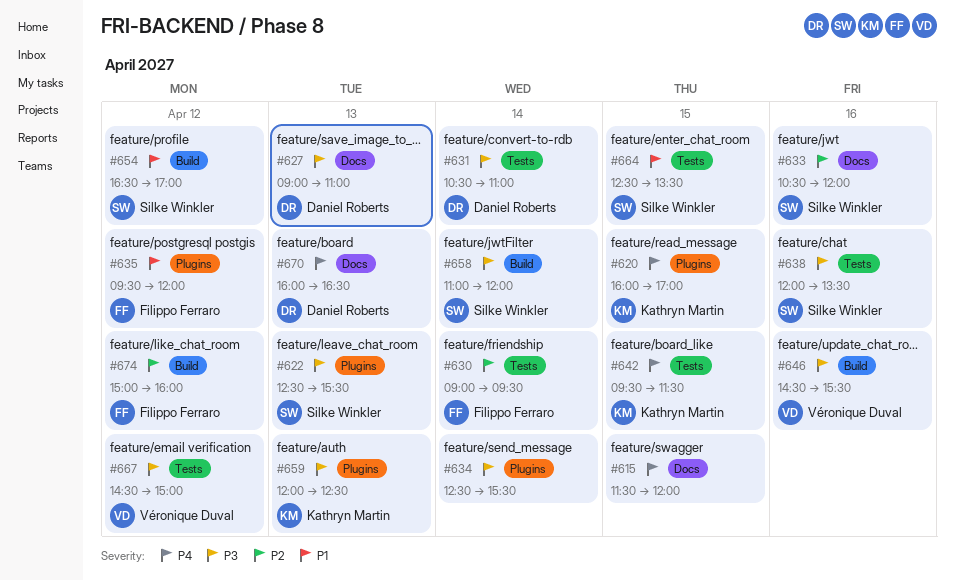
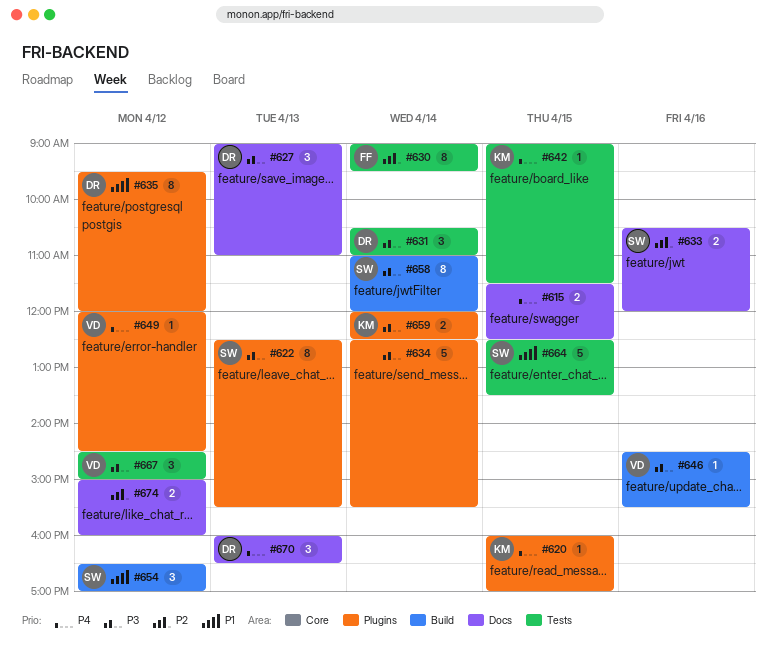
#615, ends: 12:00 -> 12:30
#635, owner: Filippo Ferraro -> Daniel Roberts
#638: present -> none
#642, begins: 09:30 -> 09:00
#649: none -> present
#659, day: Apr 13 -> Apr 14
#674, owner: Filippo Ferraro -> none
#674, label: Build -> Docs

